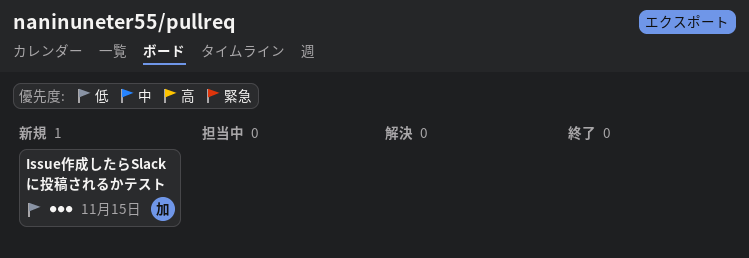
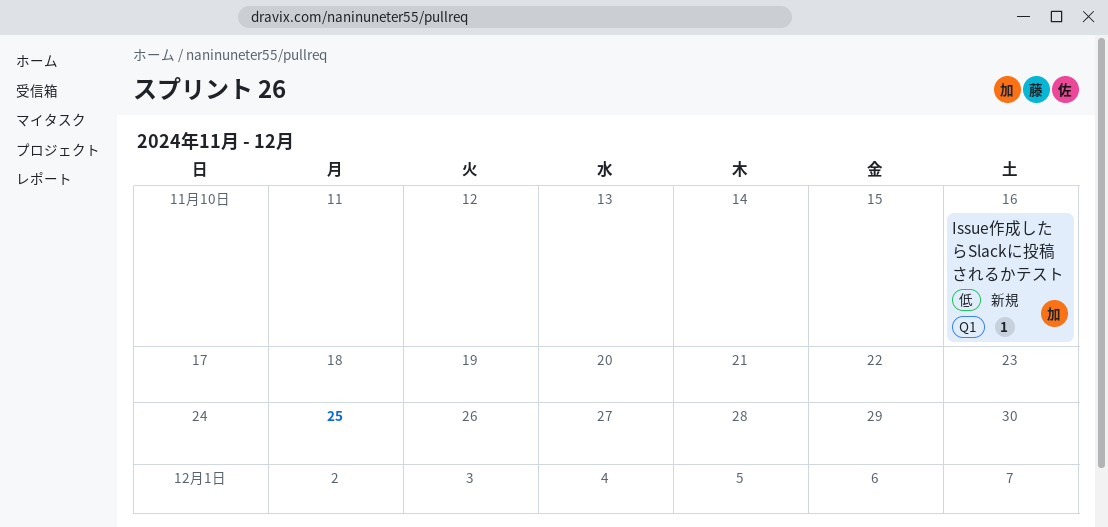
Issue作成したらSlackに投稿されるかテスト, estimate: 3 -> 1
Issue作成したらSlackに投稿されるかテスト, due: Nov 15 -> Nov 16

